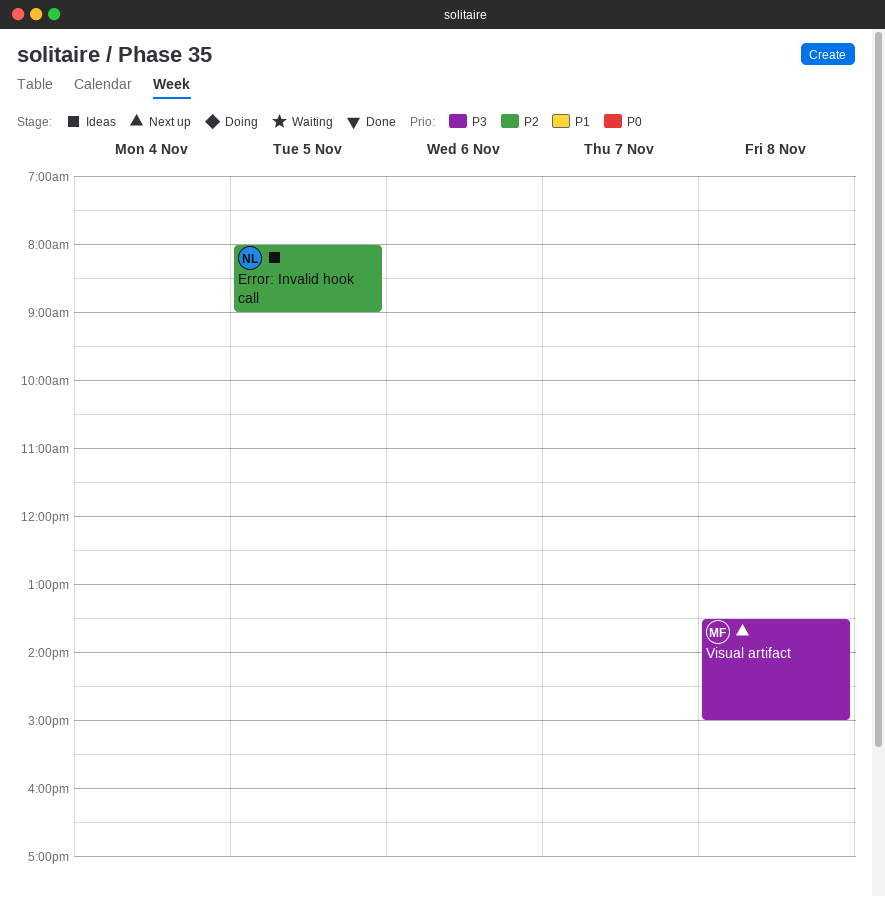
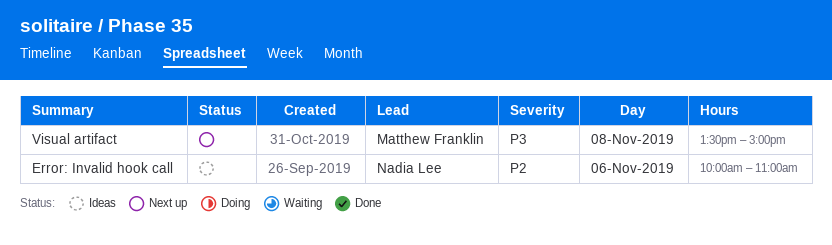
Error: Invalid hook call, day: Nov 5 -> Nov 6
Error: Invalid hook call, begins: 08:00 -> 10:00
Error: Invalid hook call, ends: 09:00 -> 11:00

